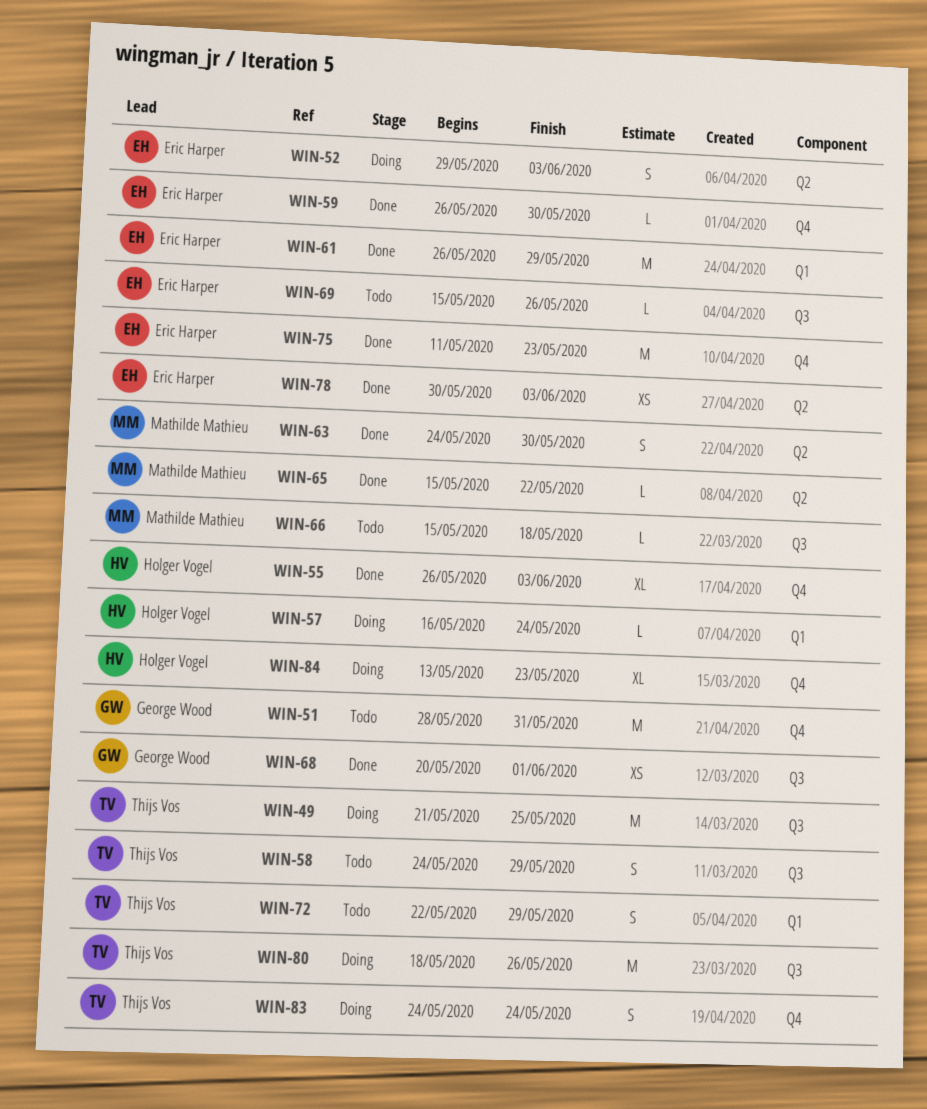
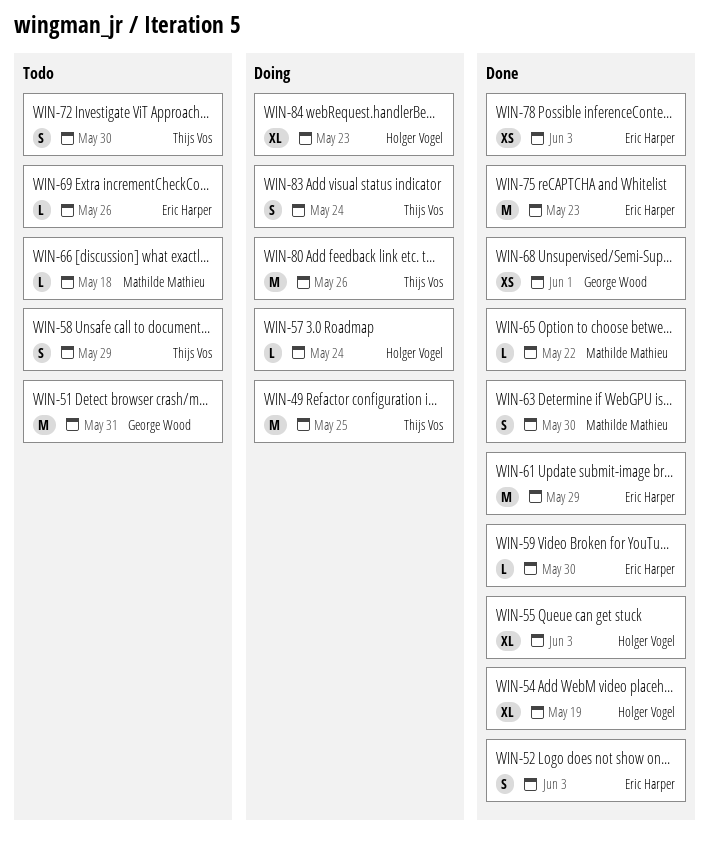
WIN-52, status: Doing -> Done
WIN-54: none -> present
WIN-72, due: May 29 -> May 30

